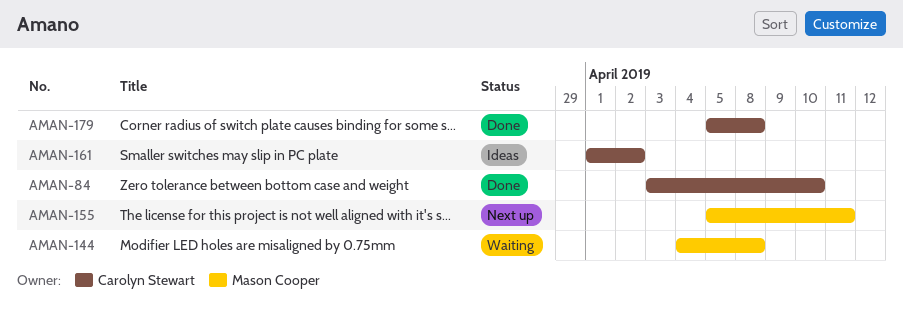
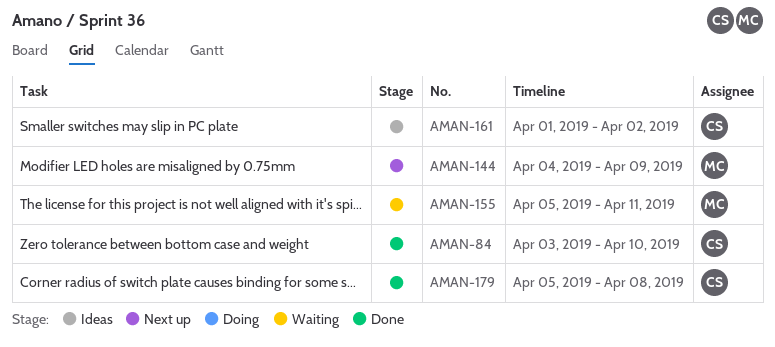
AMAN-144, status: Waiting -> Next up
AMAN-144, due: Apr 8 -> Apr 9
AMAN-155, status: Next up -> Waiting

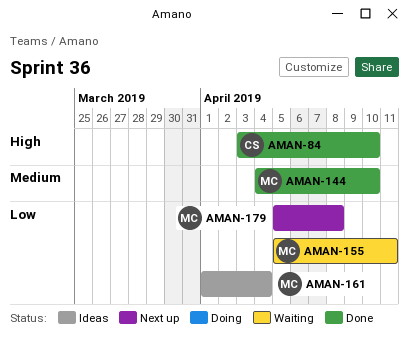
AMAN-144, status: Next up -> Done
AMAN-144, due: Apr 9 -> Apr 10
AMAN-161, owner: CS -> MC
AMAN-161, due: Apr 2 -> Apr 4
AMAN-179, status: Done -> Next up
AMAN-179, owner: CS -> MC

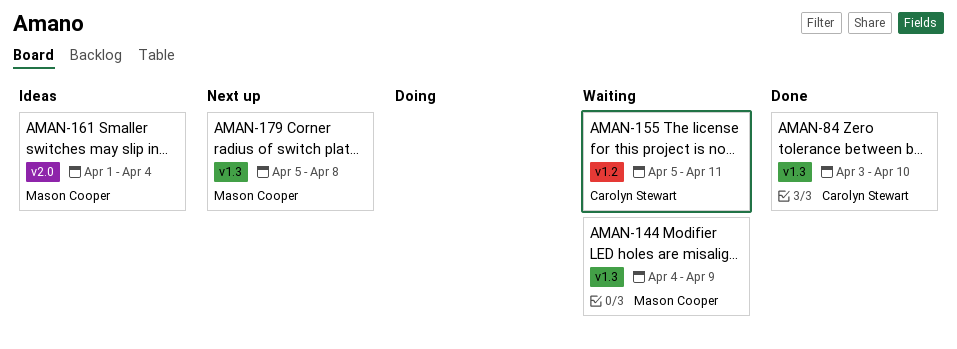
AMAN-144, status: Done -> Waiting
AMAN-144, due: Apr 10 -> Apr 9
AMAN-155, owner: Mason Cooper -> Carolyn Stewart

